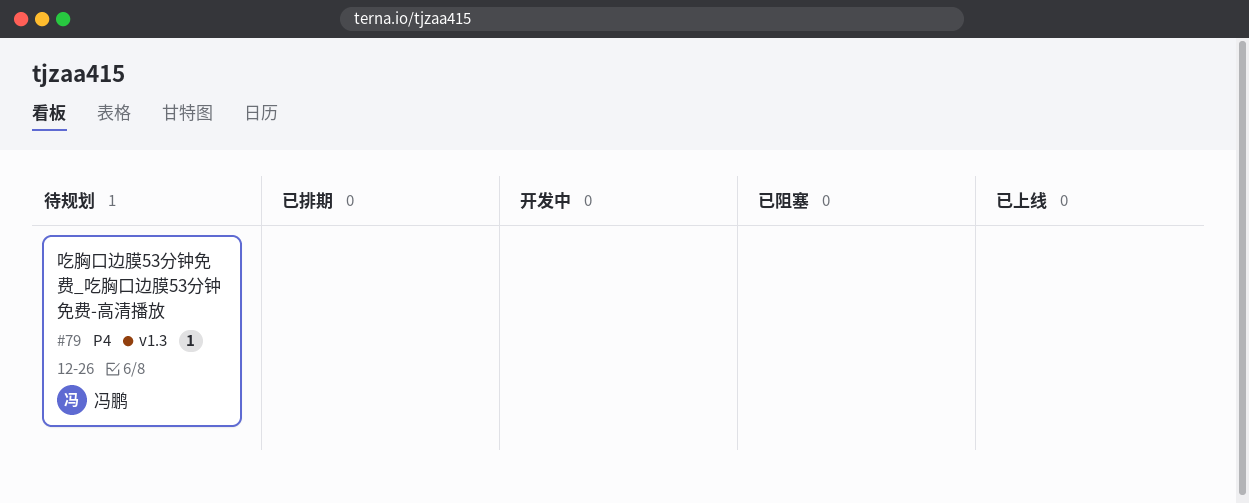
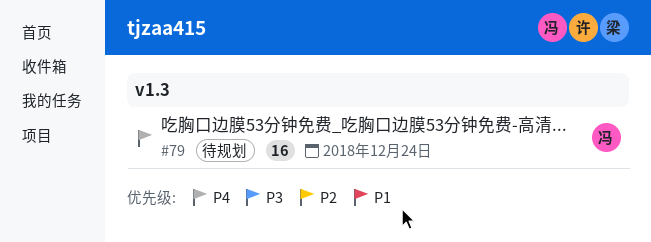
#79, estimate: 1 -> 16
#79, due: Dec 26 -> Dec 24

